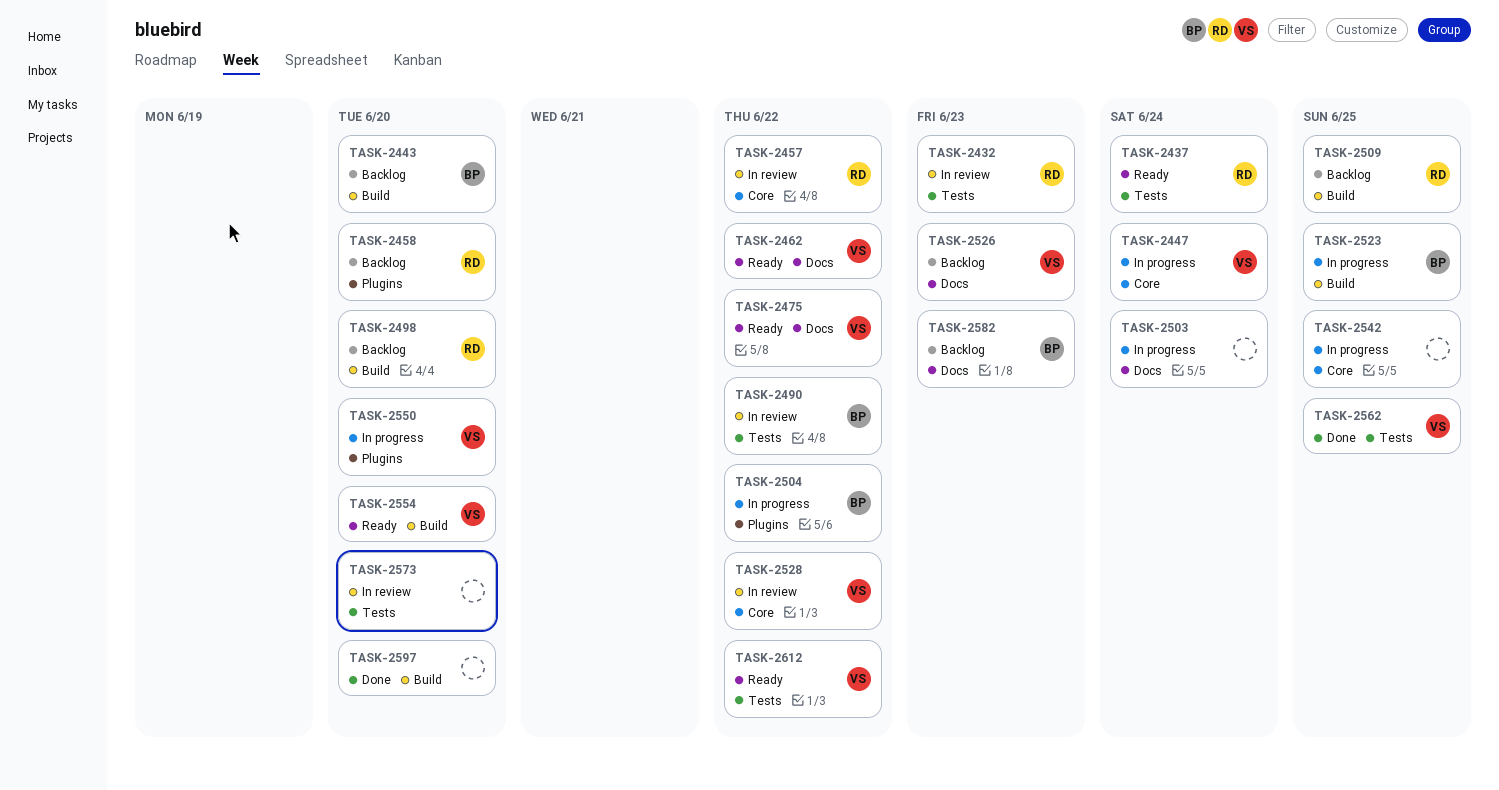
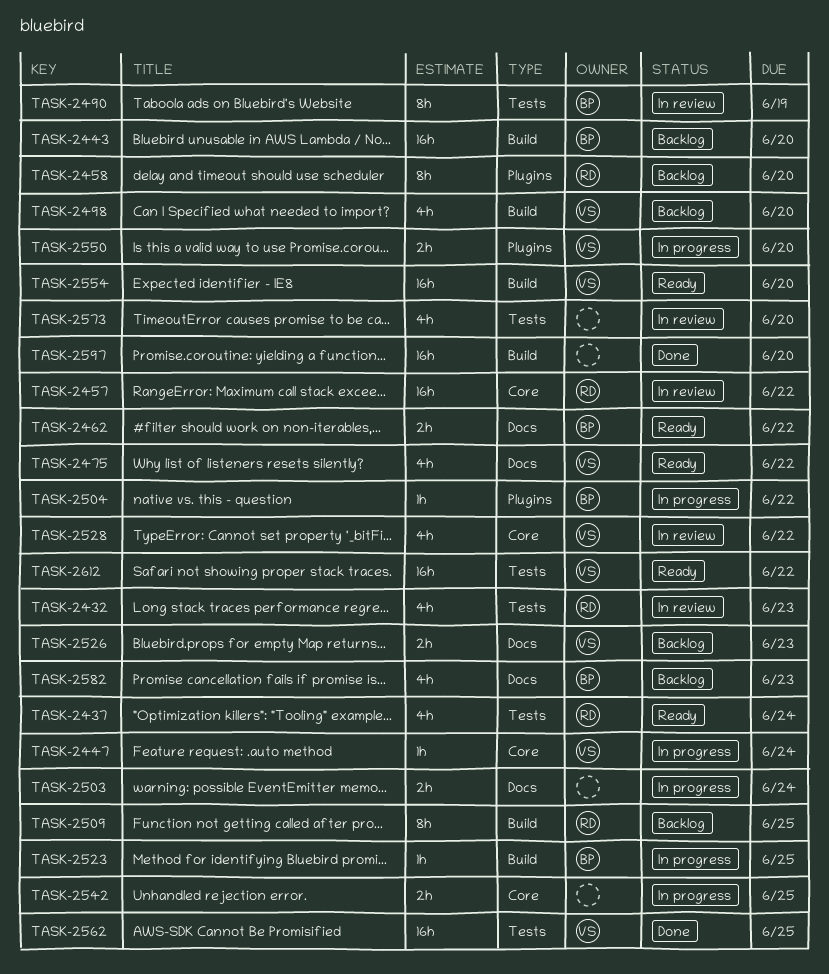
TASK-2462, owner: VS -> BP
TASK-2490, due: Jun 22 -> Jun 19
TASK-2498, owner: RD -> VS

